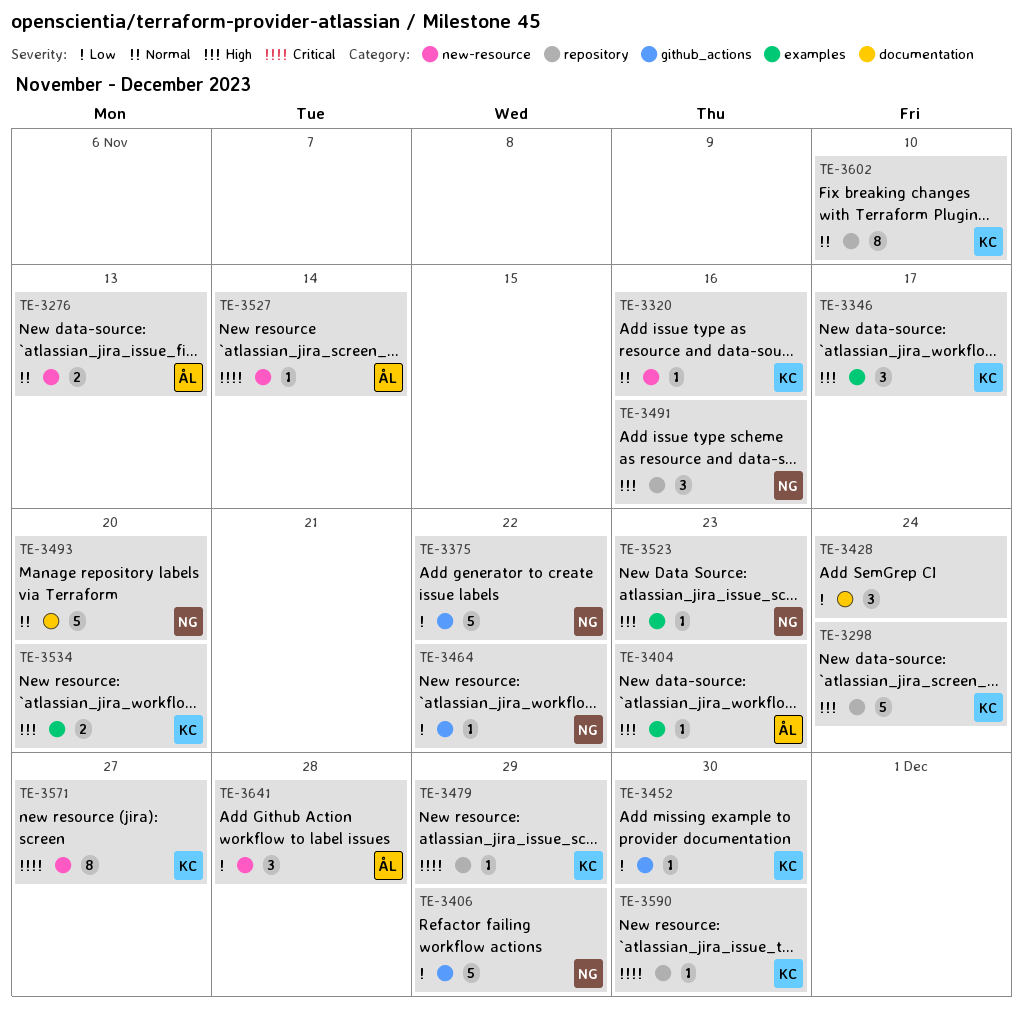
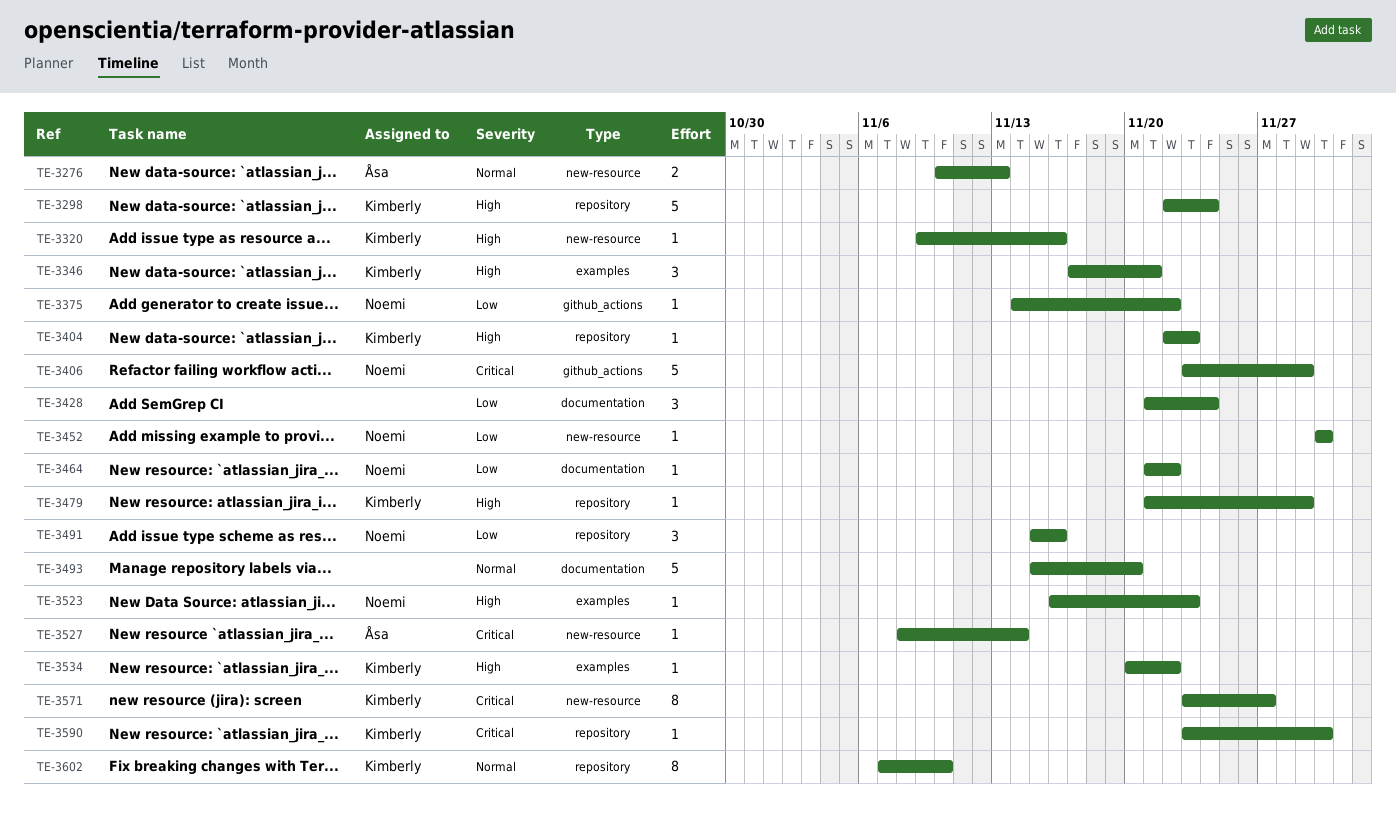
TE-3320, priority: Normal -> High
TE-3346, due: Nov 17 -> Nov 21
TE-3375, estimate: 5 -> 1
TE-3404, owner: Åsa -> Kimberly
TE-3404, label: examples -> repository
TE-3406, priority: Low -> Critical
TE-3452, owner: Kimberly -> Noemi
TE-3452, label: github_actions -> new-resource
TE-3464, label: github_actions -> documentation
TE-3479, priority: Critical -> High
TE-3491, priority: High -> Low
TE-3493, owner: Noemi -> none
TE-3534, estimate: 2 -> 1
TE-3534, due: Nov 20 -> Nov 22
TE-3641: present -> none

